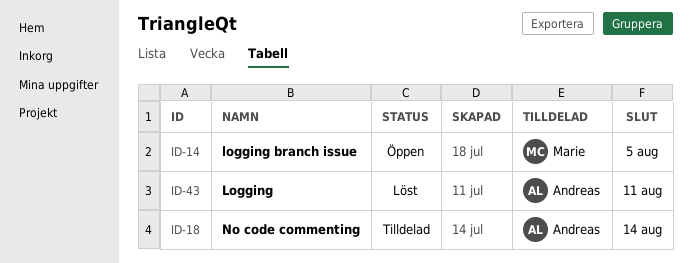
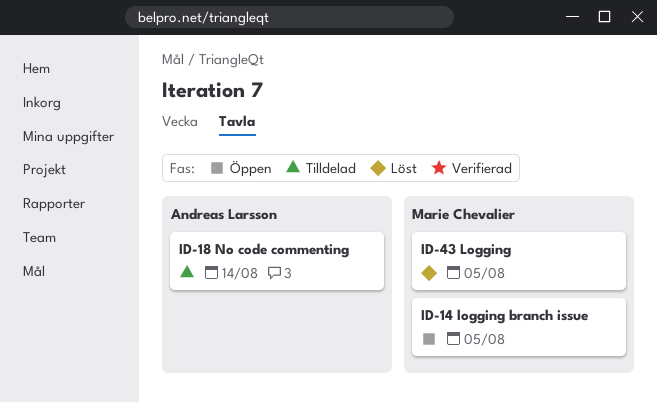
ID-43, owner: Andreas Larsson -> Marie Chevalier
ID-43, due: Aug 11 -> Aug 5

